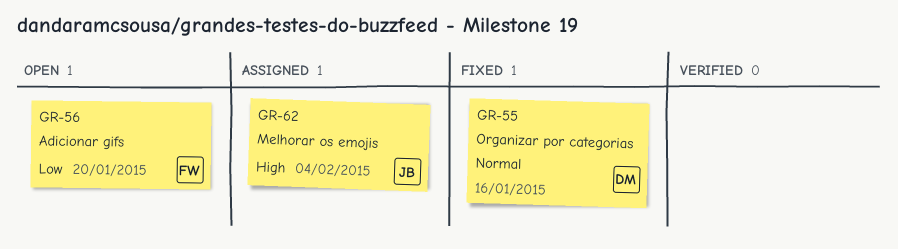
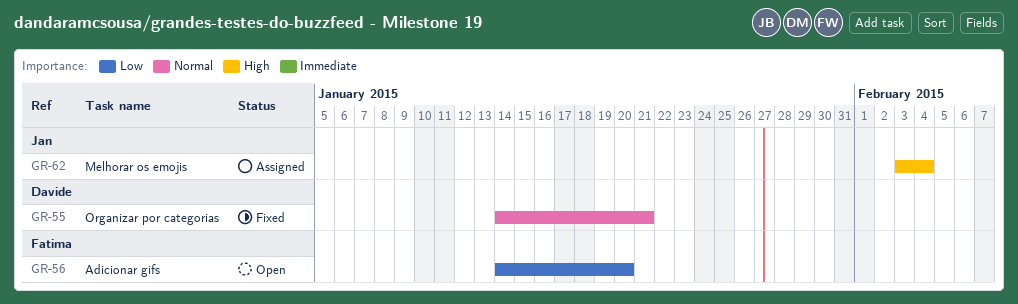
GR-55, due: Jan 16 -> Jan 21

